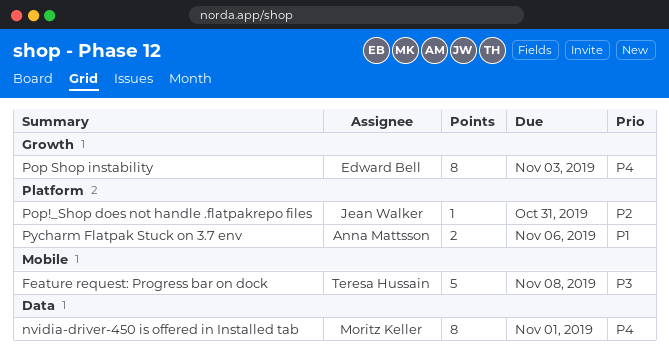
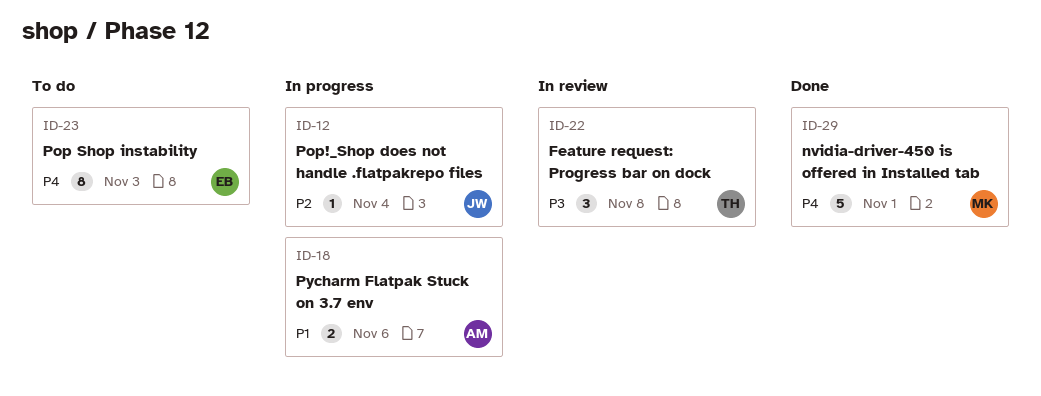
Feature request: Progress bar on dock, estimate: 5 -> 3
nvidia-driver-450 is offered in Installed tab, estimate: 8 -> 5
Pop!_Shop does not handle .flatpakrepo files, due: Oct 31 -> Nov 4

